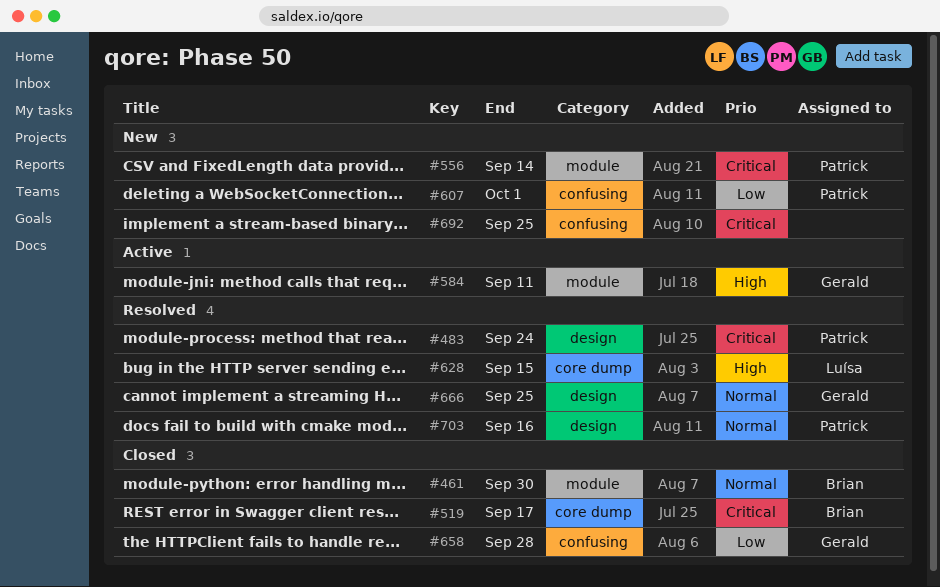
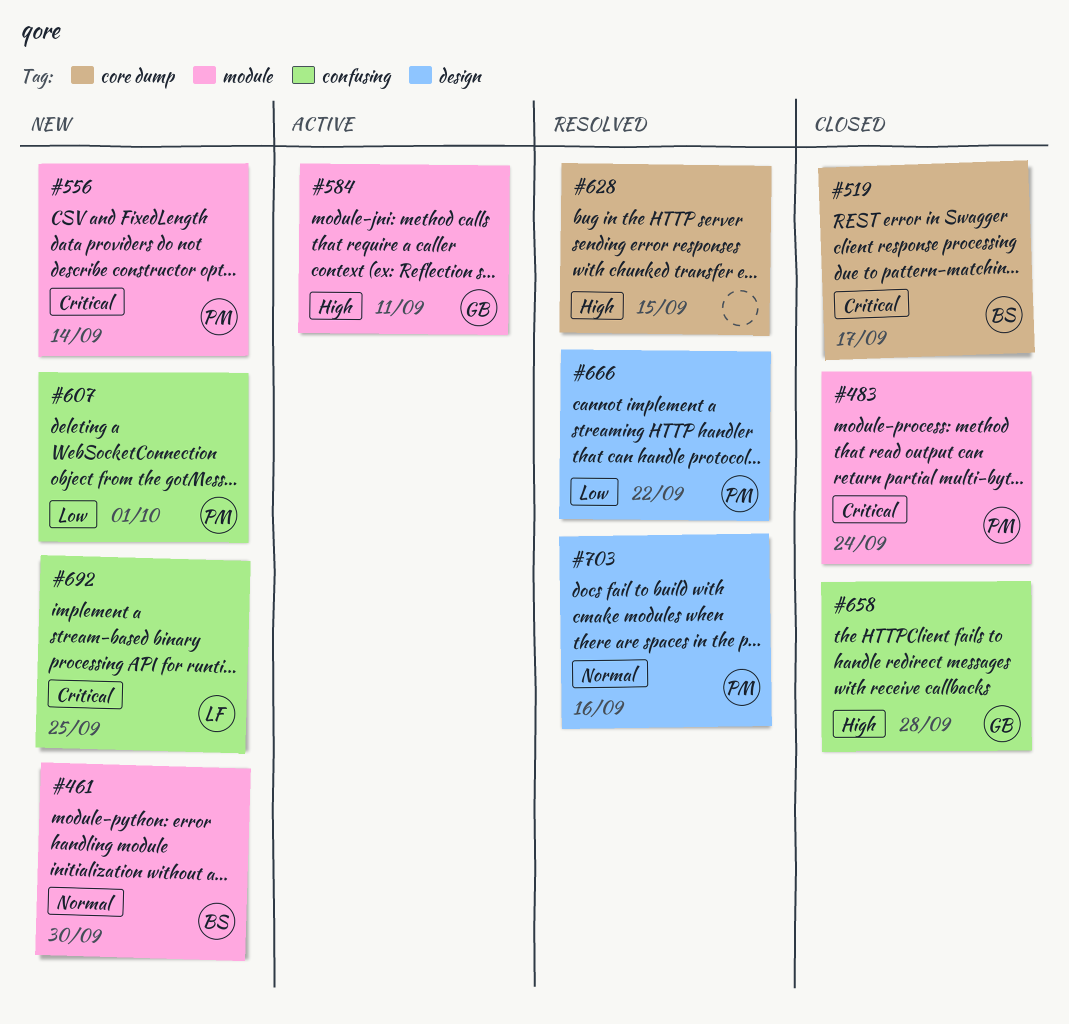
#461, status: Closed -> New
#483, status: Resolved -> Closed
#483, label: design -> module
#628, owner: Luísa -> none
#658, priority: Low -> High
#666, owner: Gerald -> Patrick
#666, priority: Normal -> Low
#666, due: Sep 25 -> Sep 22
#692, owner: none -> Luísa

